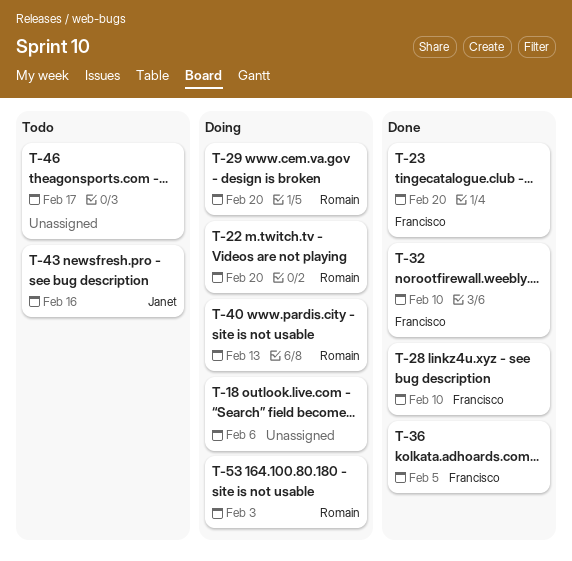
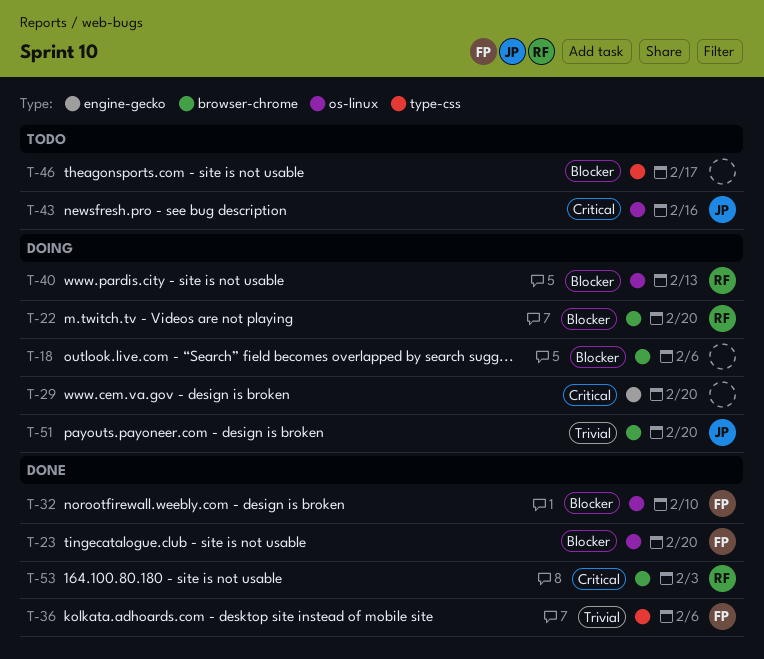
T-28: present -> none
T-29, owner: Romain -> none
T-36, due: Feb 5 -> Feb 6
T-51: none -> present
T-53, status: Doing -> Done

